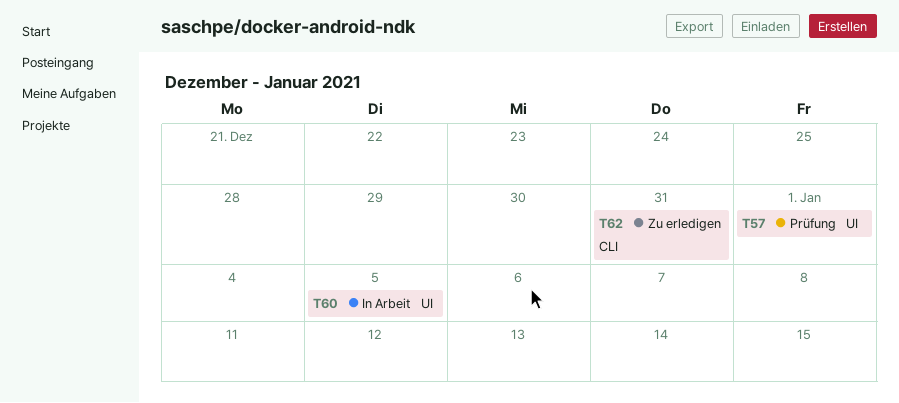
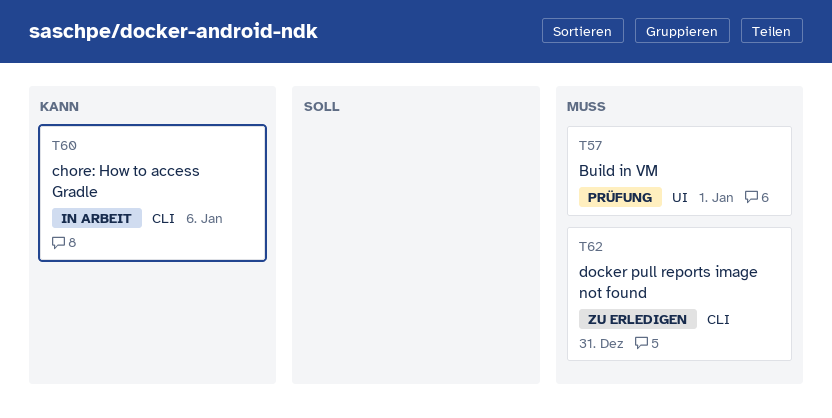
T60, label: UI -> CLI
T60, due: Jan 5 -> Jan 6

